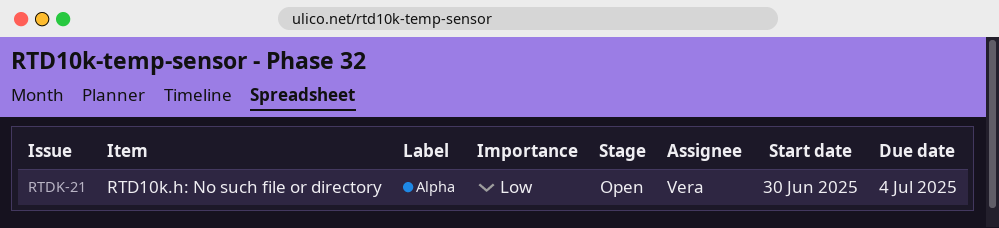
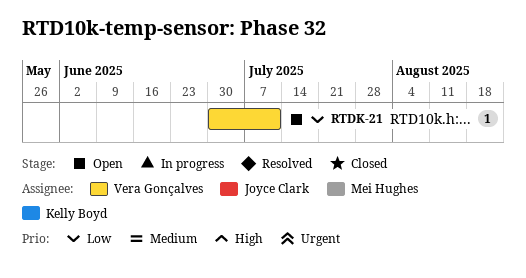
RTDK-21, due: Jul 4 -> Jul 11

